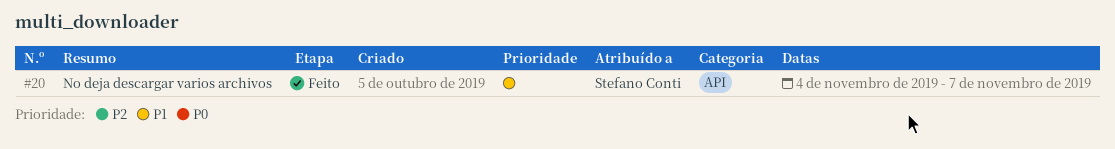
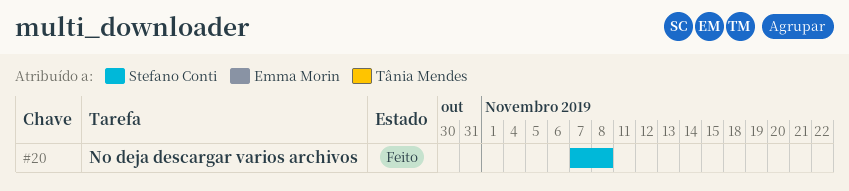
#20, start: Nov 4 -> Nov 7
#20, due: Nov 7 -> Nov 8

